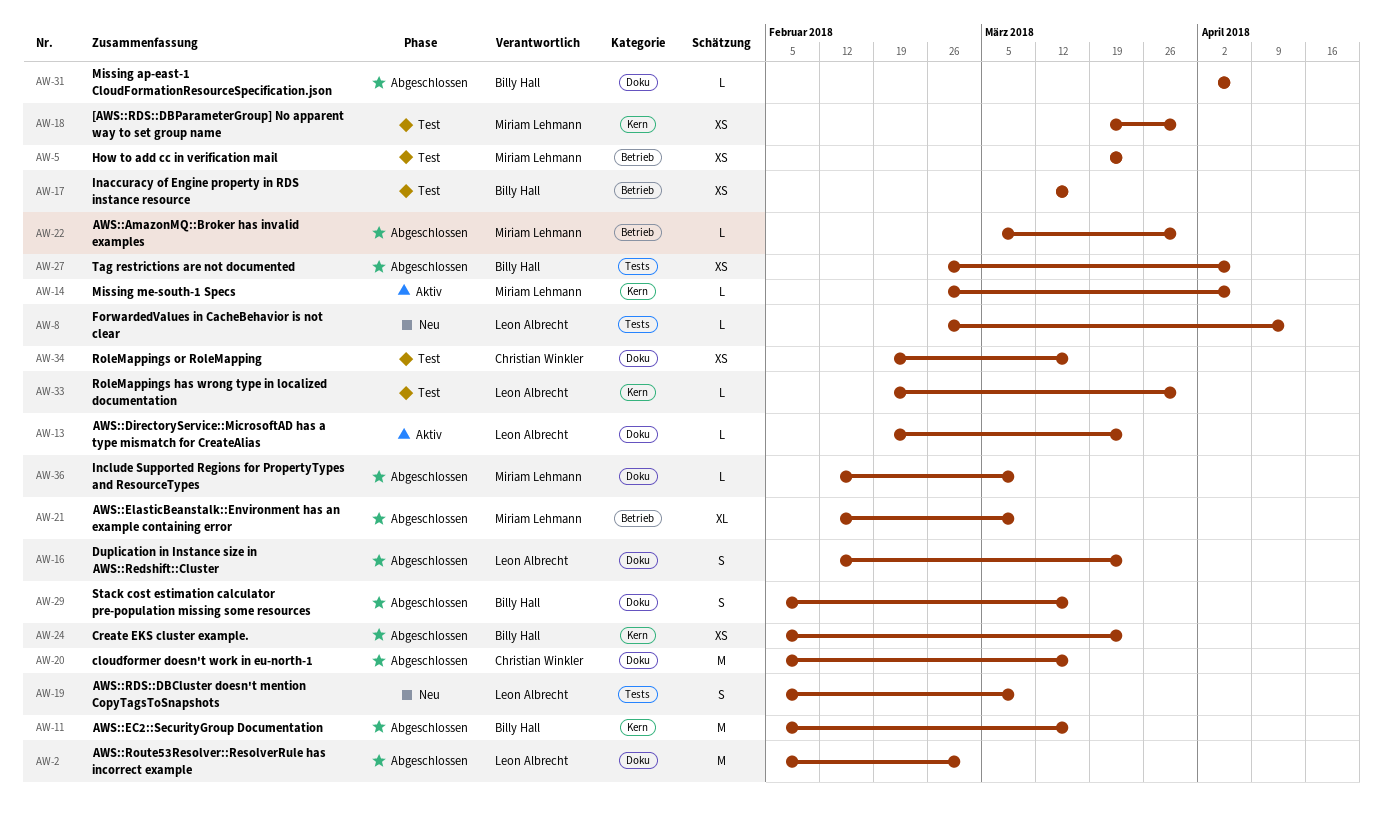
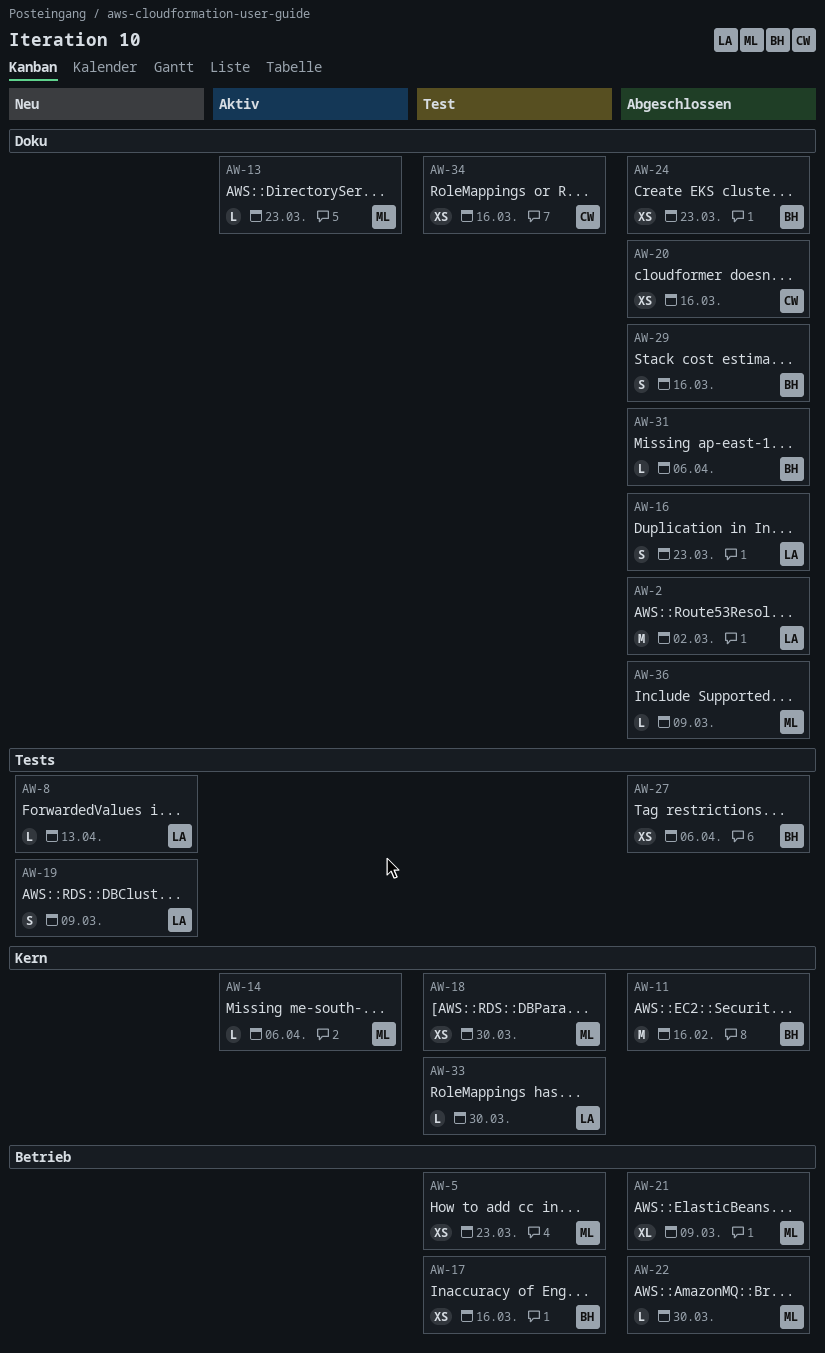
AW-11, due: Mar 16 -> Feb 16
AW-13, owner: Leon Albrecht -> Miriam Lehmann
AW-20, estimate: M -> XS
AW-24, label: Kern -> Doku

